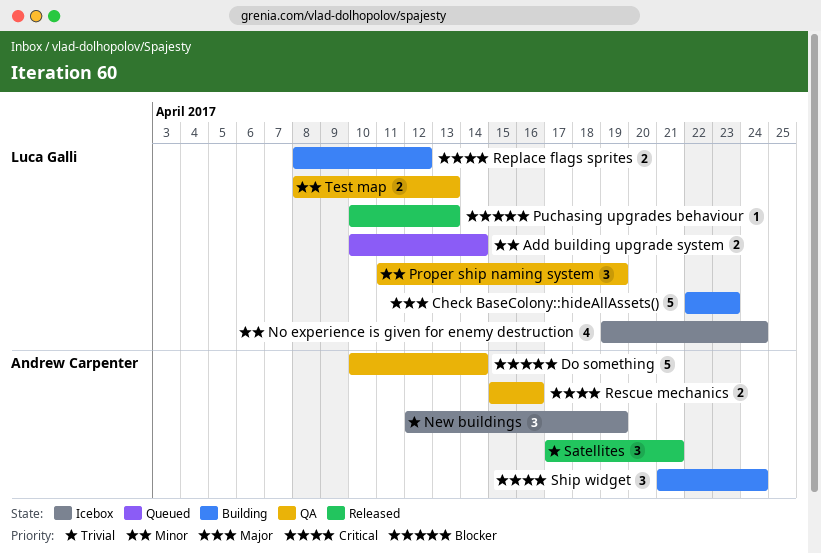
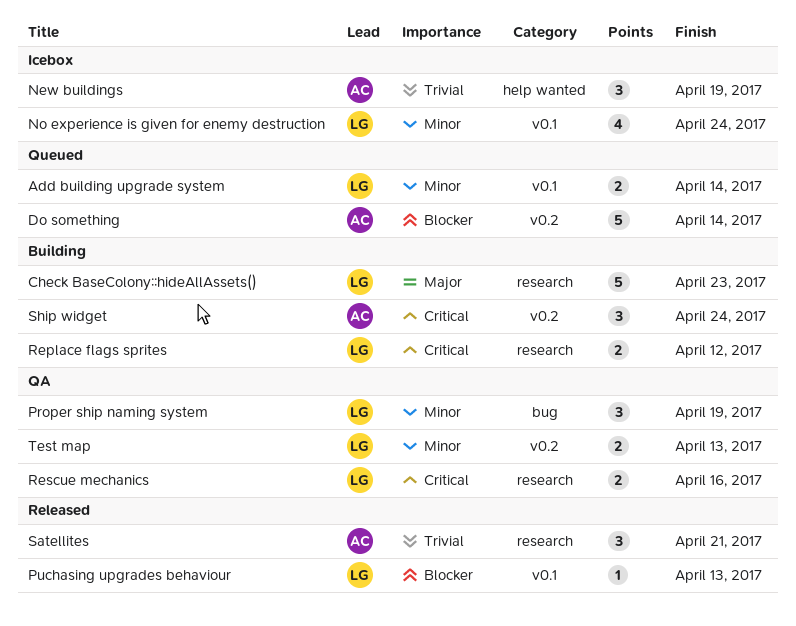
Do something, status: QA -> Queued
Rescue mechanics, owner: Andrew Carpenter -> Luca Galli

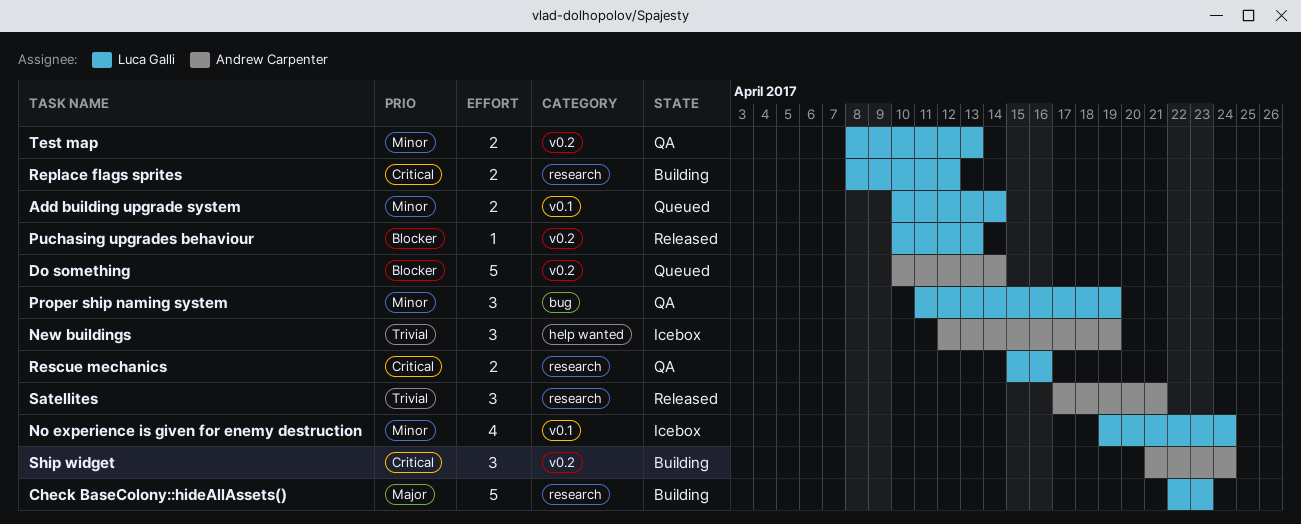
Puchasing upgrades behaviour, label: v0.1 -> v0.2

